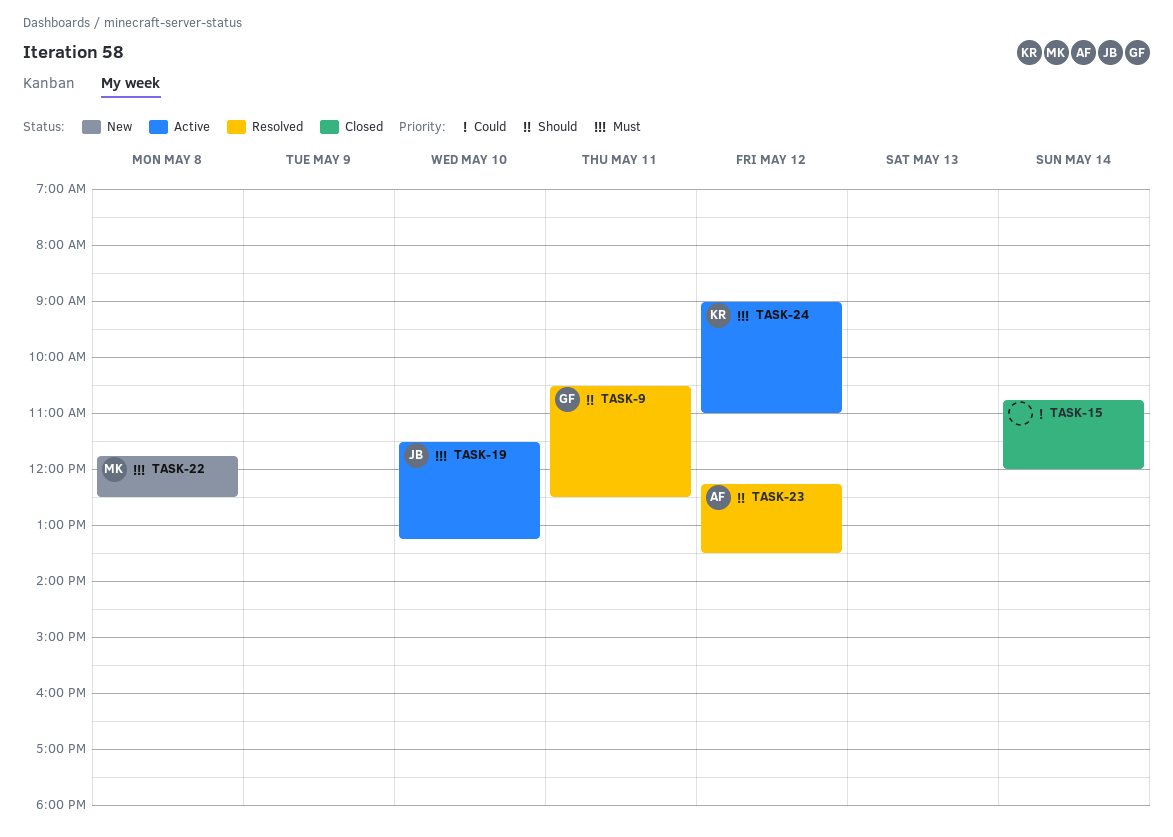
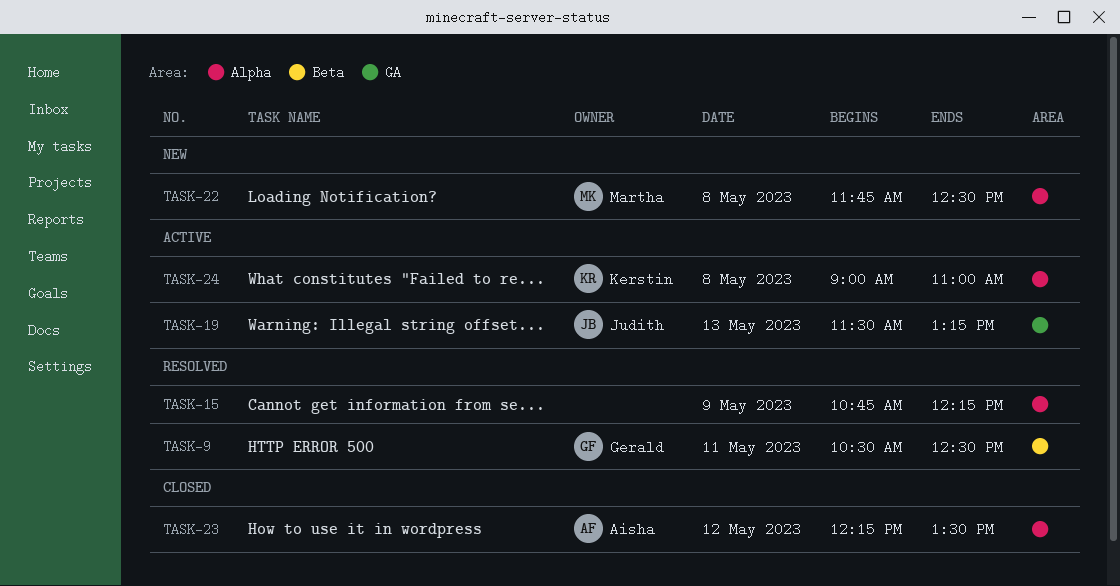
TASK-15, status: Closed -> Resolved
TASK-15, day: May 14 -> May 9
TASK-15, ends: 12:00 -> 12:15
TASK-19, day: May 10 -> May 13
TASK-23, status: Resolved -> Closed
TASK-24, day: May 12 -> May 8

